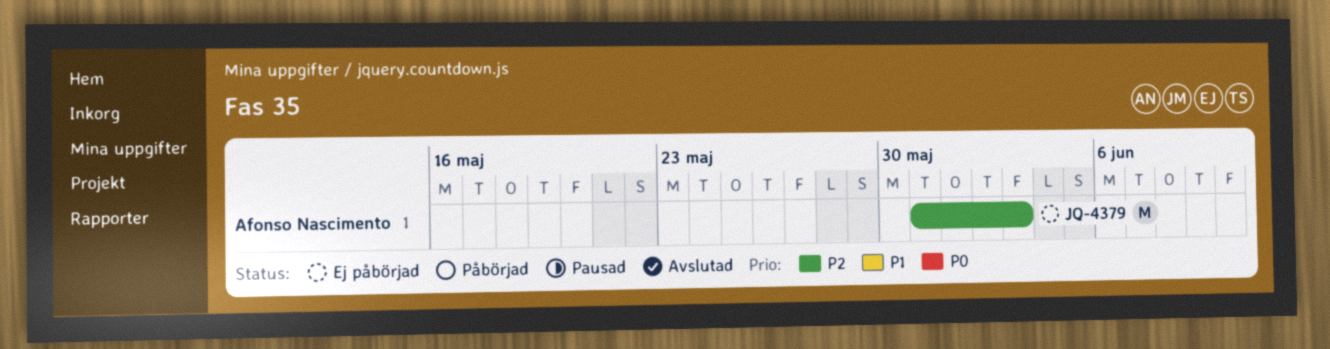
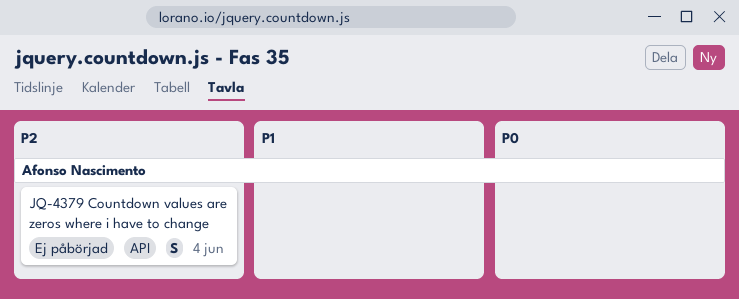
JQ-4379, estimate: M -> S
JQ-4379, due: Jun 3 -> Jun 4

